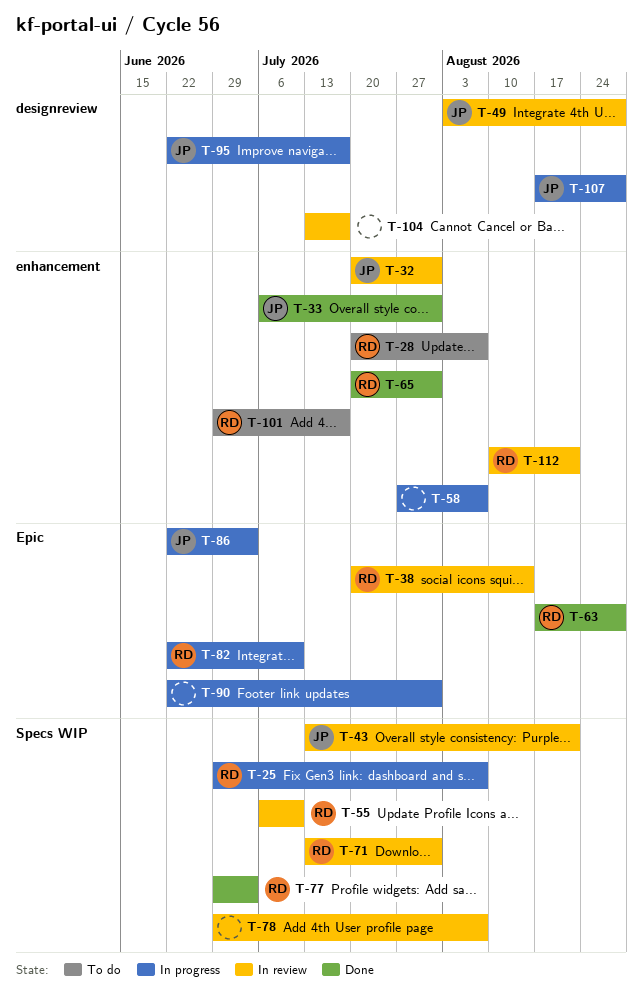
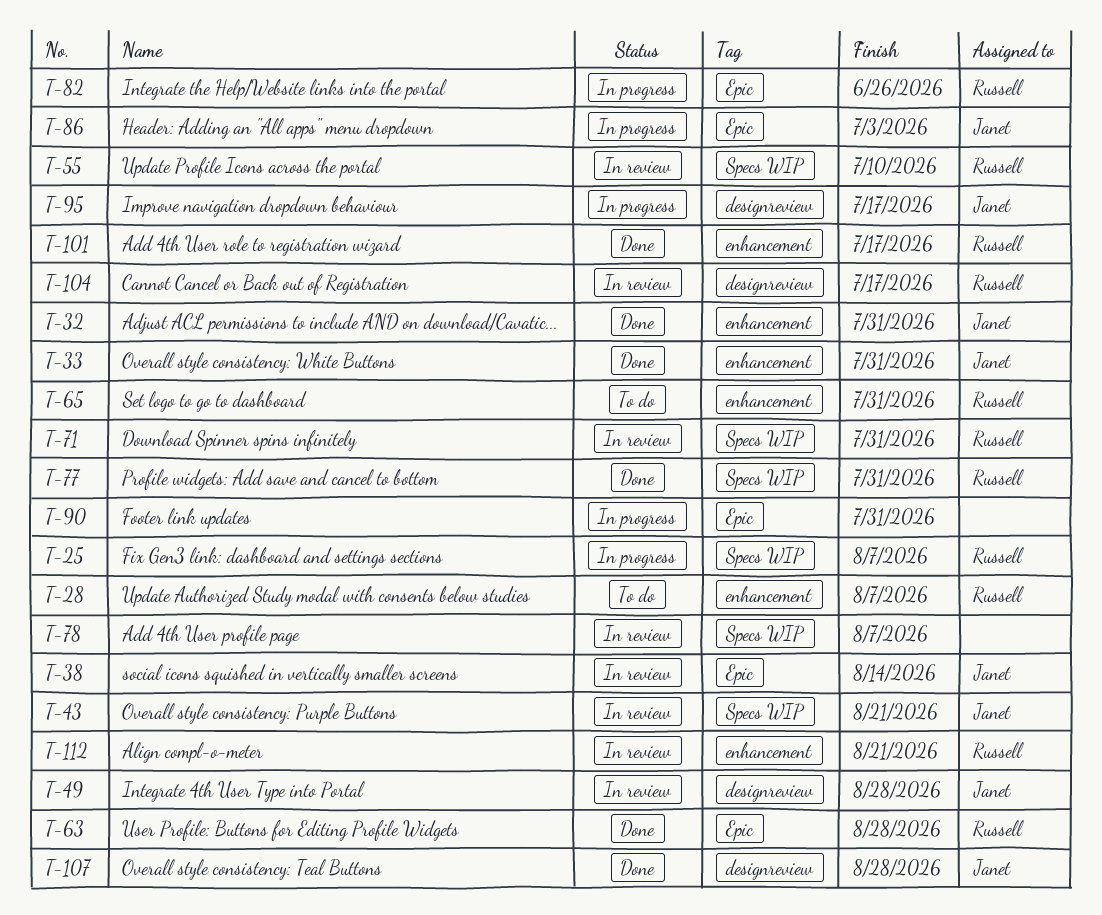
T-32, status: In review -> Done
T-38, owner: Russell -> Janet
T-58: present -> none
T-65, status: Done -> To do
T-77, due: Jul 3 -> Jul 31
T-82, due: Jul 10 -> Jun 26
T-101, status: To do -> Done
T-104, owner: none -> Russell
T-107, status: In progress -> Done

